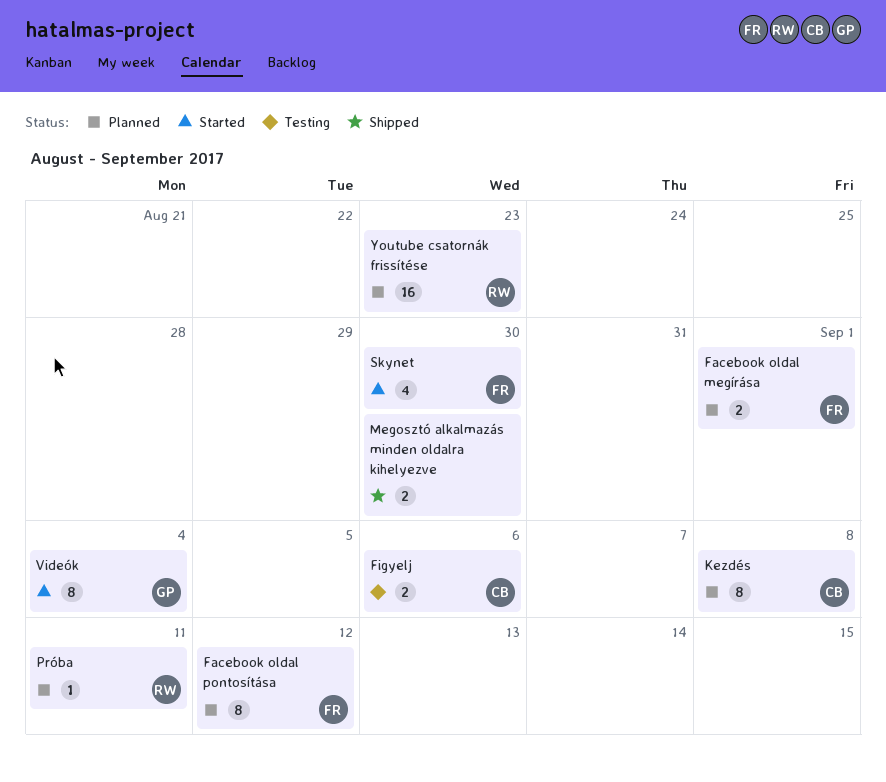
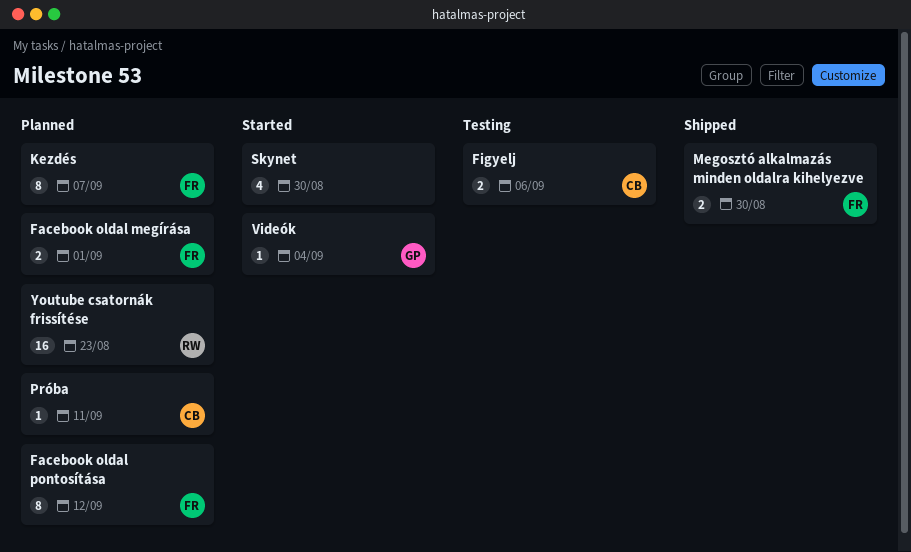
Kezdés, owner: CB -> FR
Kezdés, due: Sep 8 -> Sep 7
Megosztó alkalmazás minden oldalra kihelyezve, owner: none -> FR
Próba, owner: RW -> CB
Skynet, owner: FR -> none
Videók, estimate: 8 -> 1

